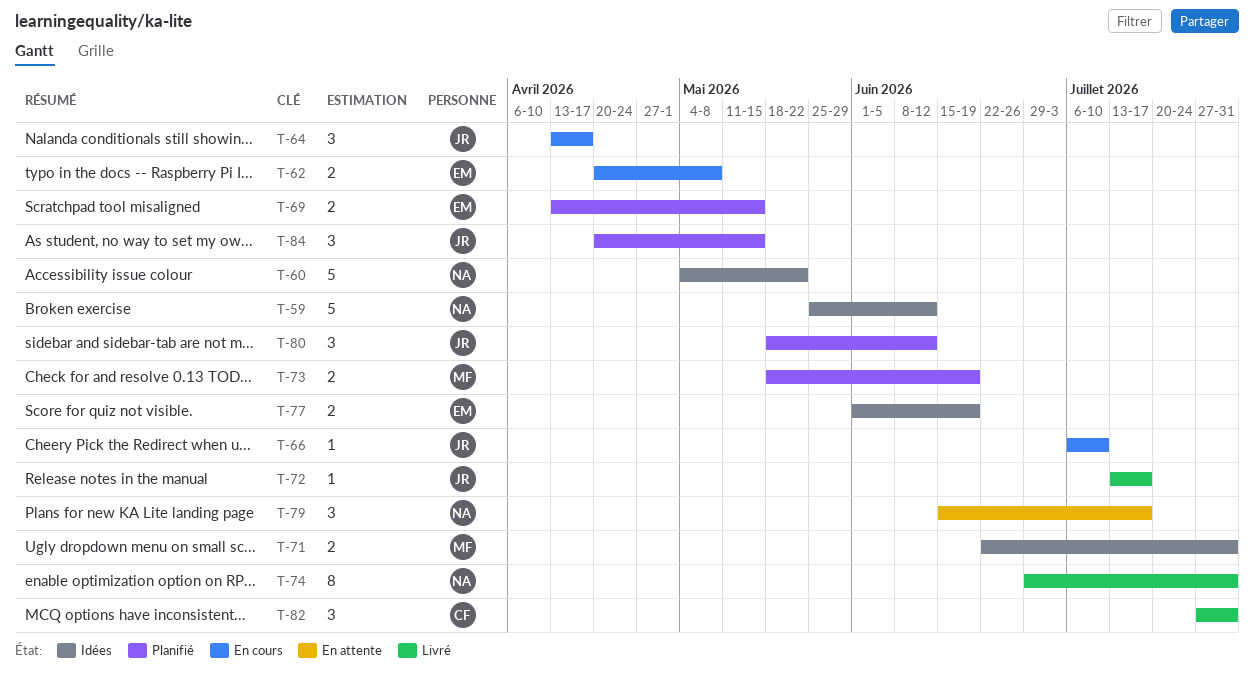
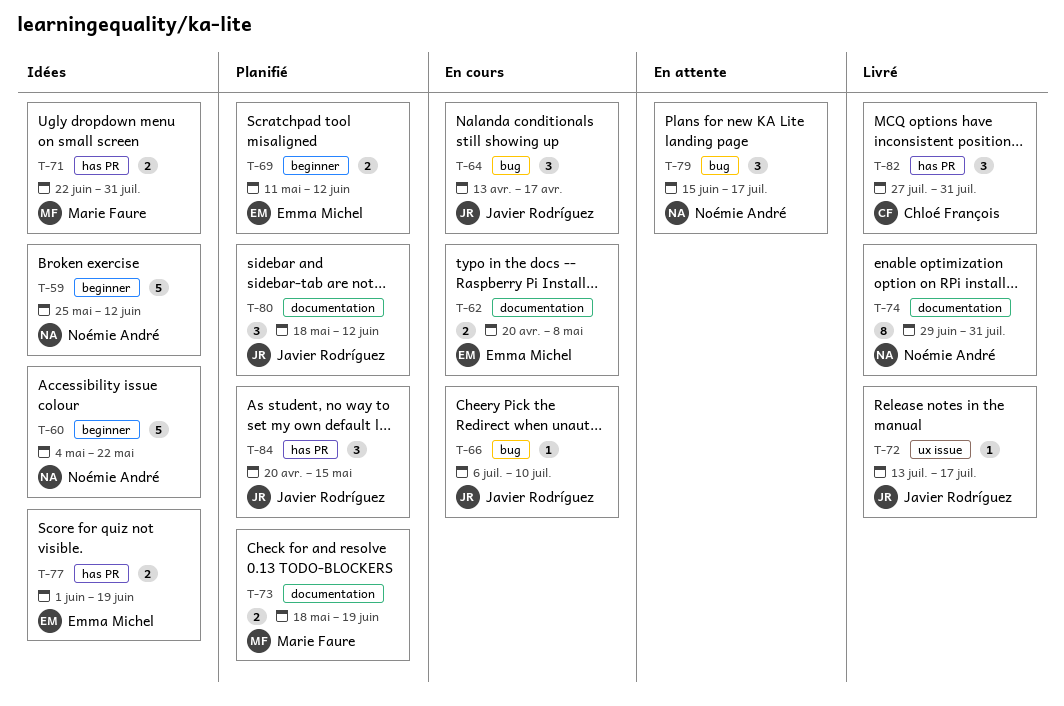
T-69, start: Apr 13 -> May 11
T-69, due: May 15 -> Jun 12

